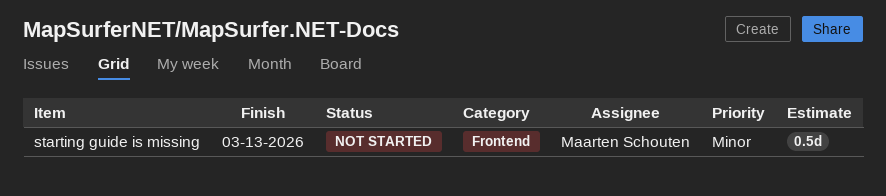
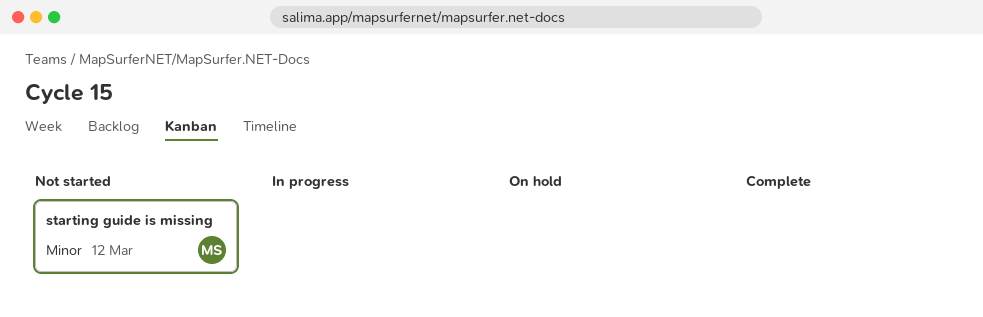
starting guide is missing, due: Mar 13 -> Mar 12

